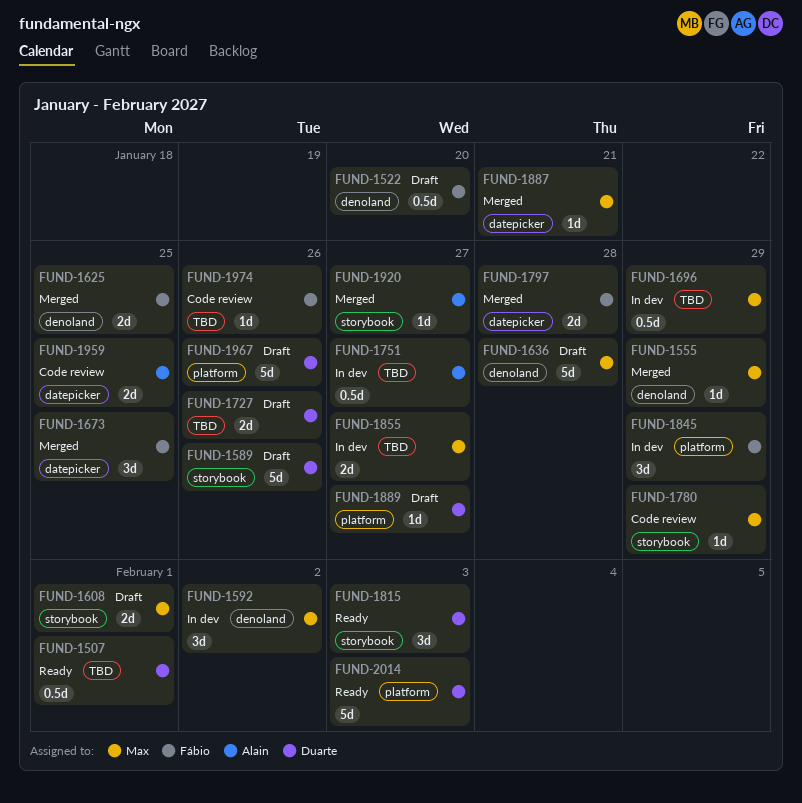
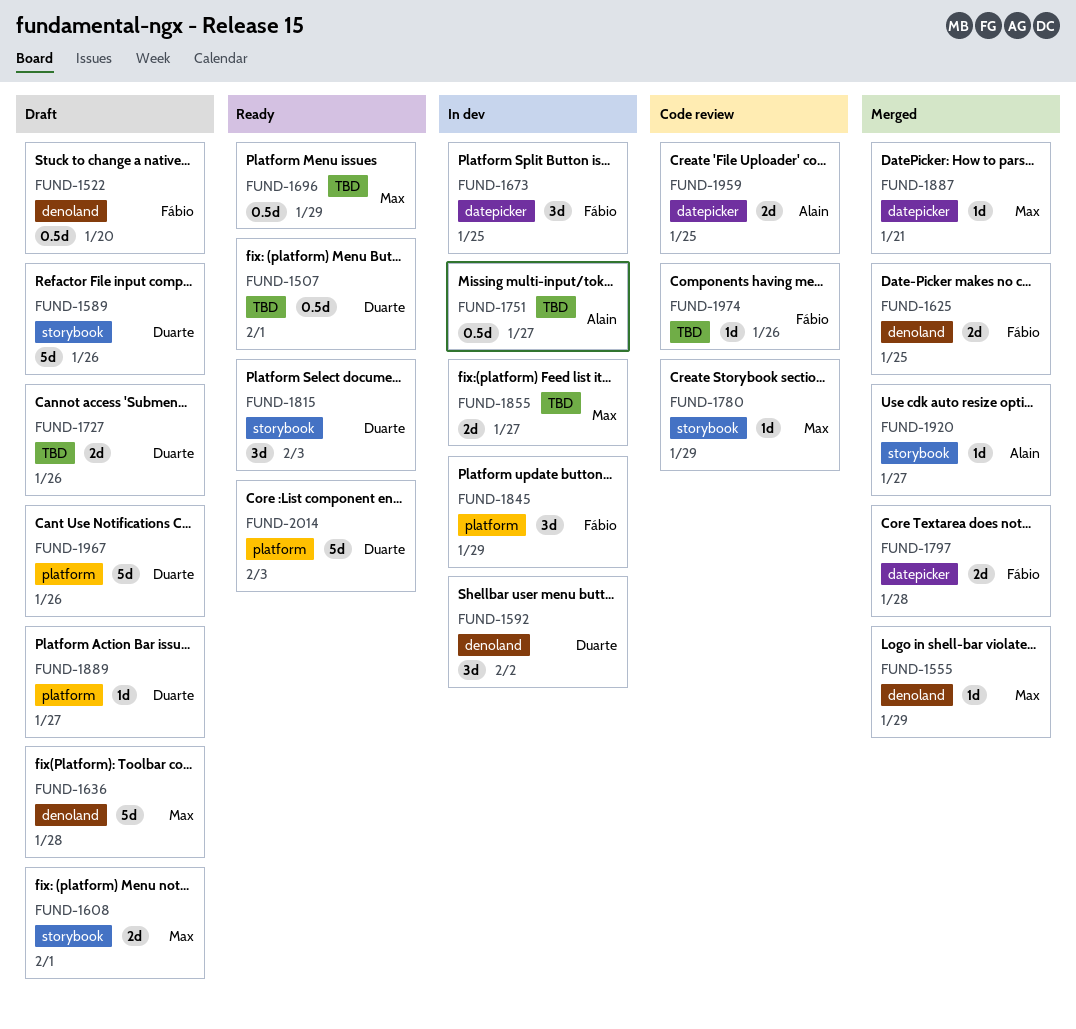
FUND-1592, owner: Max -> Duarte
FUND-1673, status: Merged -> In dev
FUND-1696, status: In dev -> Ready

